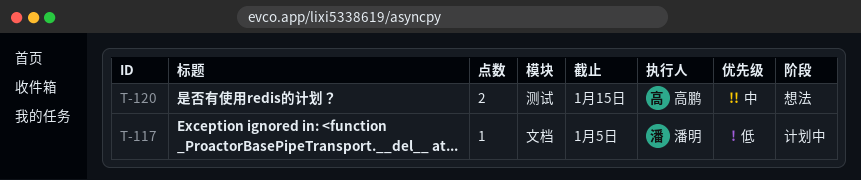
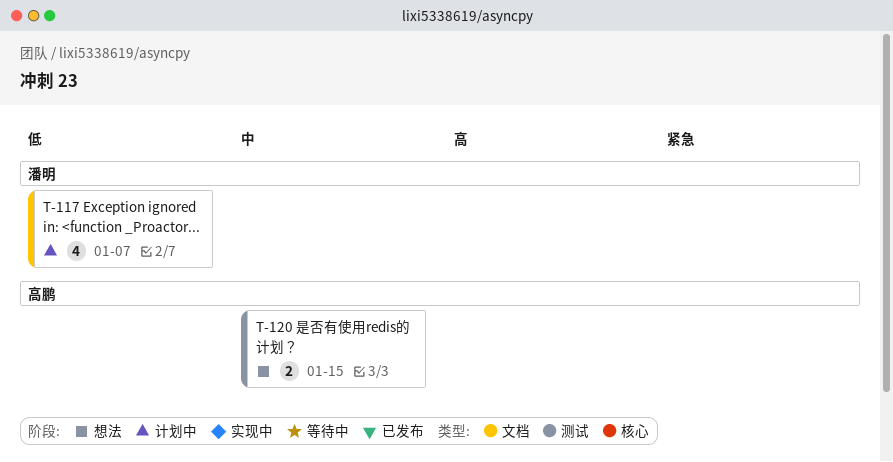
T-117, estimate: 1 -> 4
T-117, due: Jan 5 -> Jan 7

